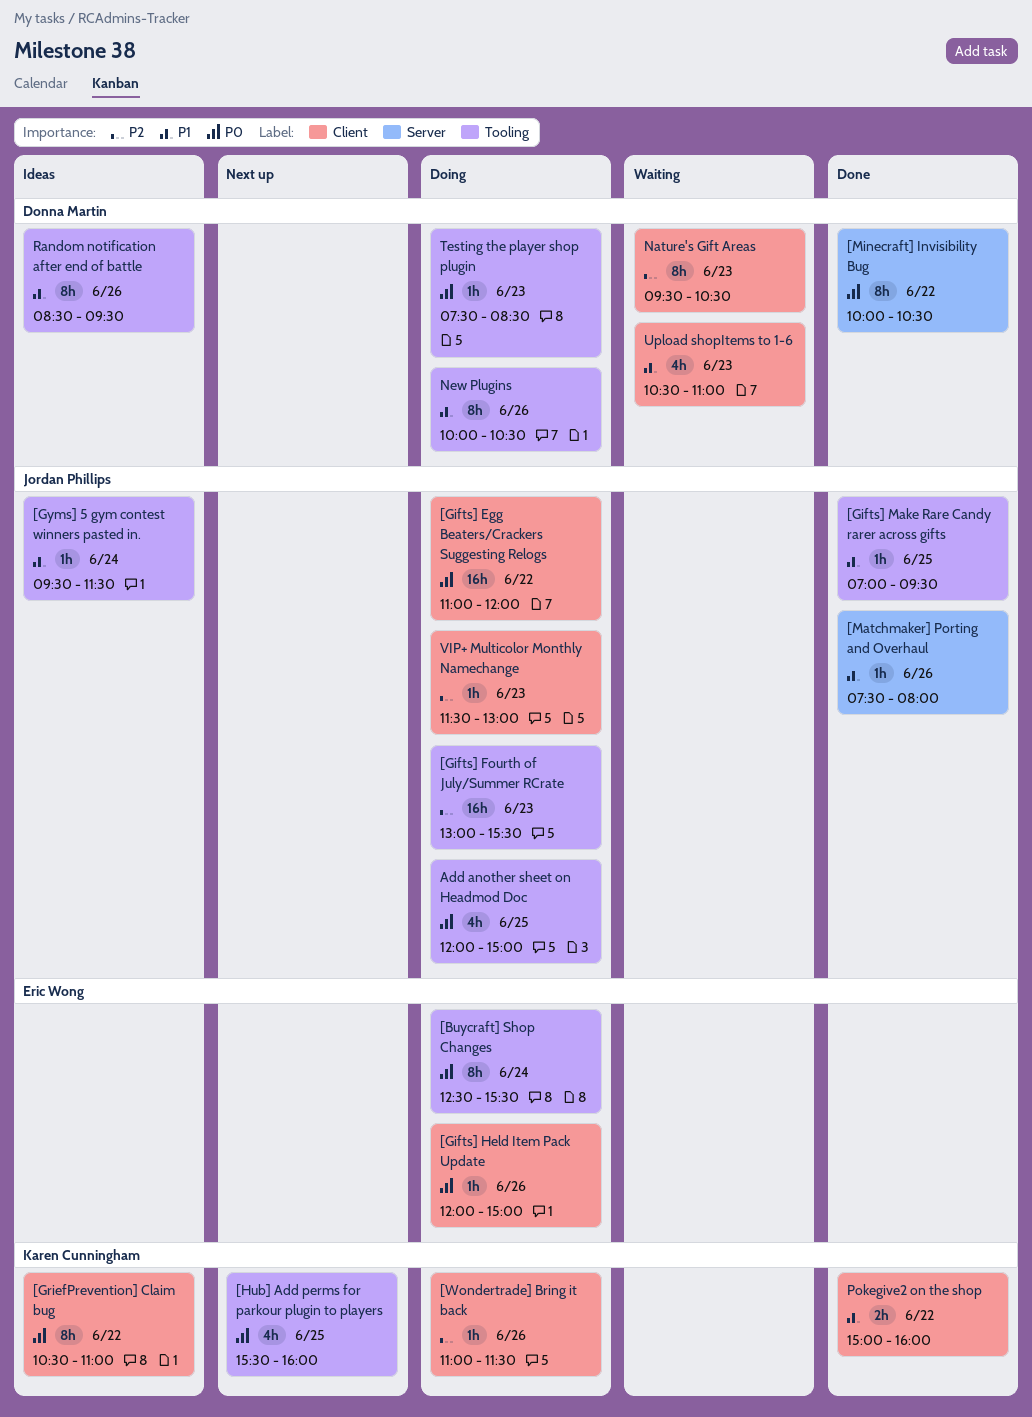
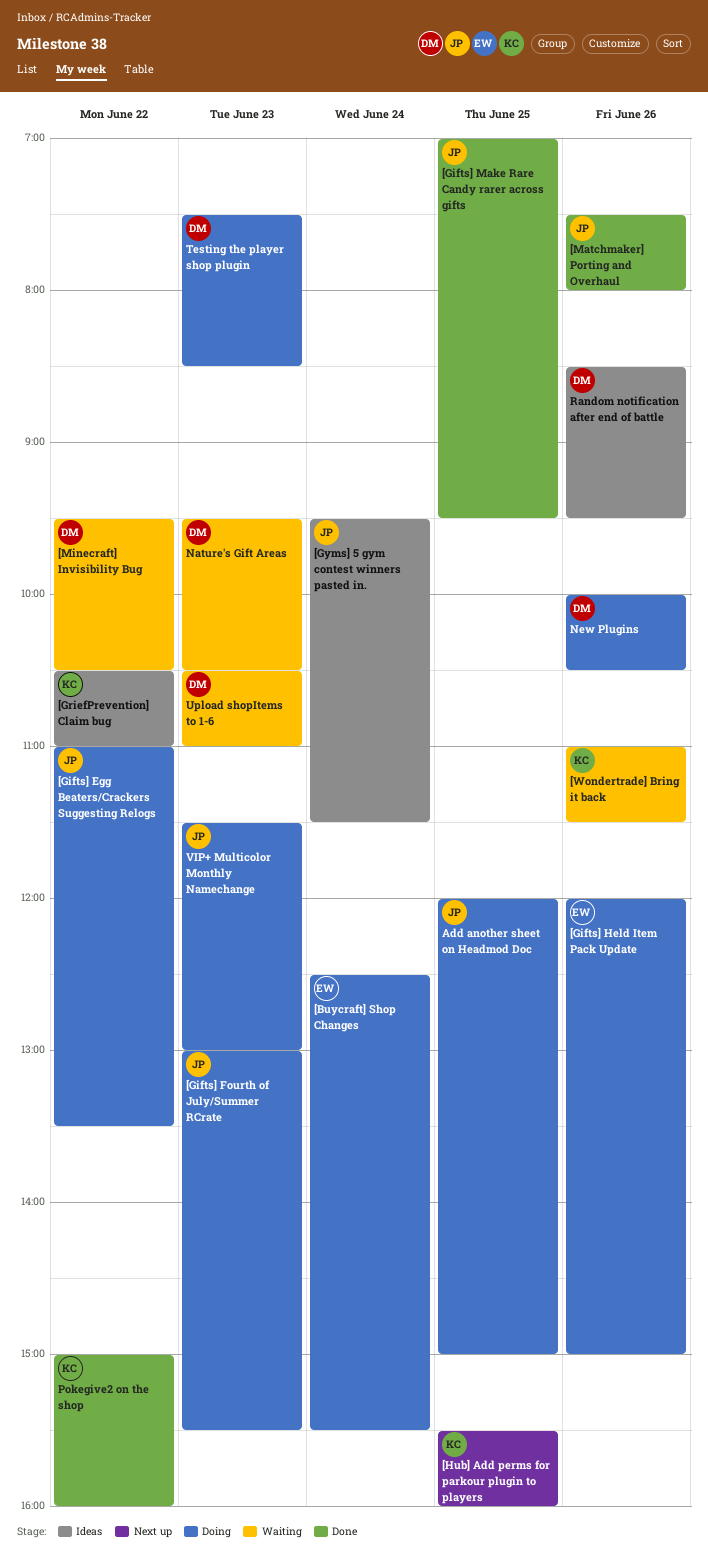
[Gifts] Egg Beaters/Crackers Suggesting Relogs, ends: 12:00 -> 13:30
[Minecraft] Invisibility Bug, status: Done -> Waiting
[Minecraft] Invisibility Bug, begins: 10:00 -> 09:30
[Wondertrade] Bring it back, status: Doing -> Waiting

